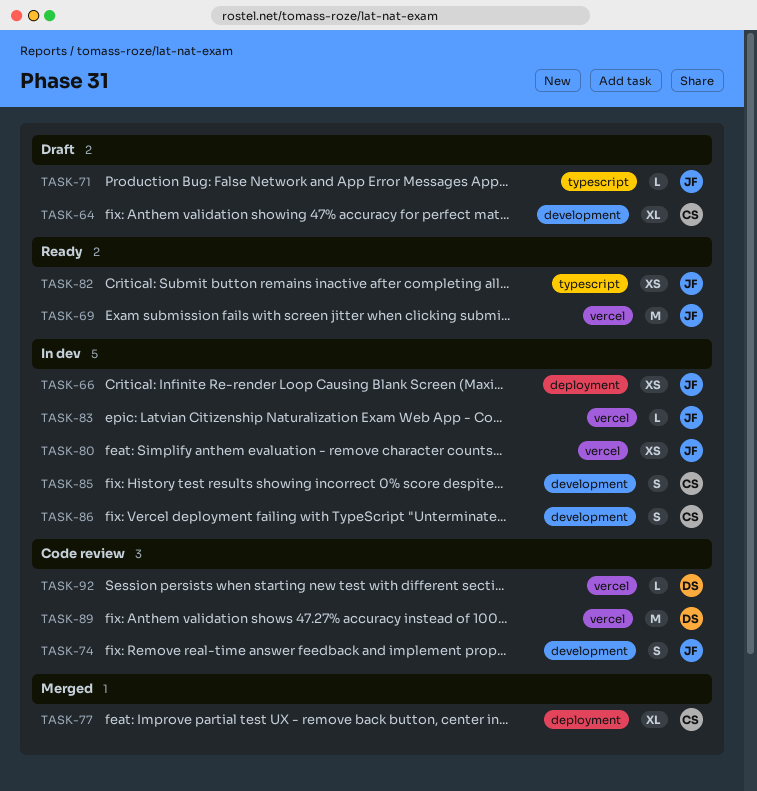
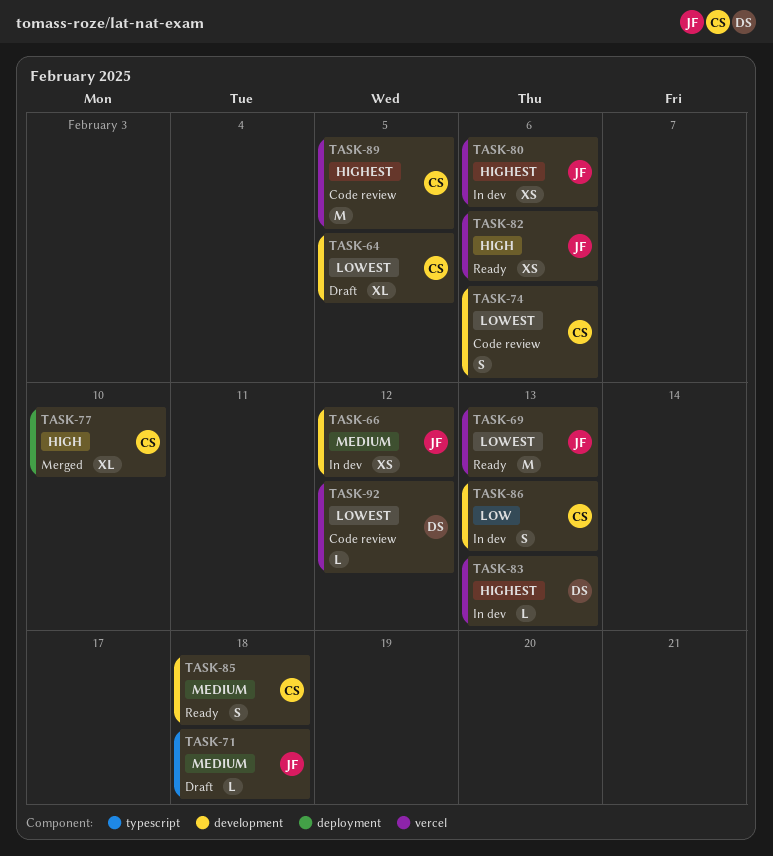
TASK-66, label: deployment -> development
TASK-74, owner: JF -> CS
TASK-82, label: typescript -> vercel
TASK-83, owner: JF -> DS
TASK-85, status: In dev -> Ready
TASK-89, owner: DS -> CS

